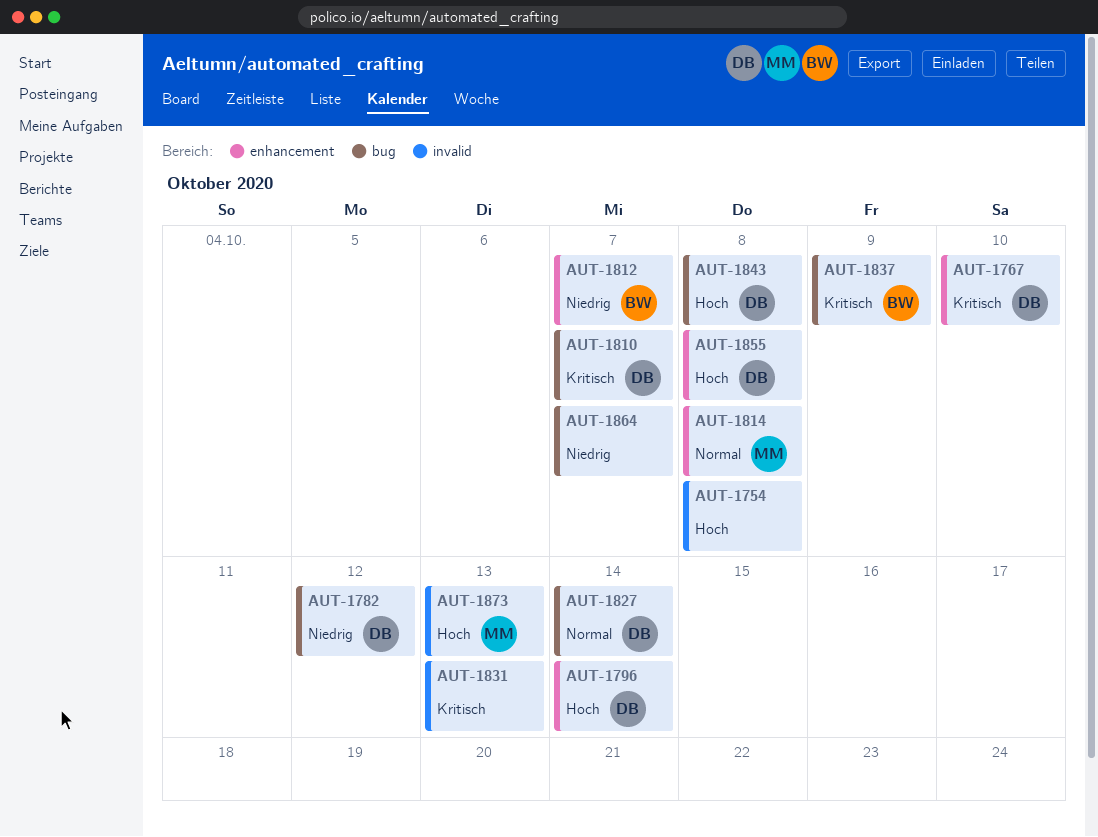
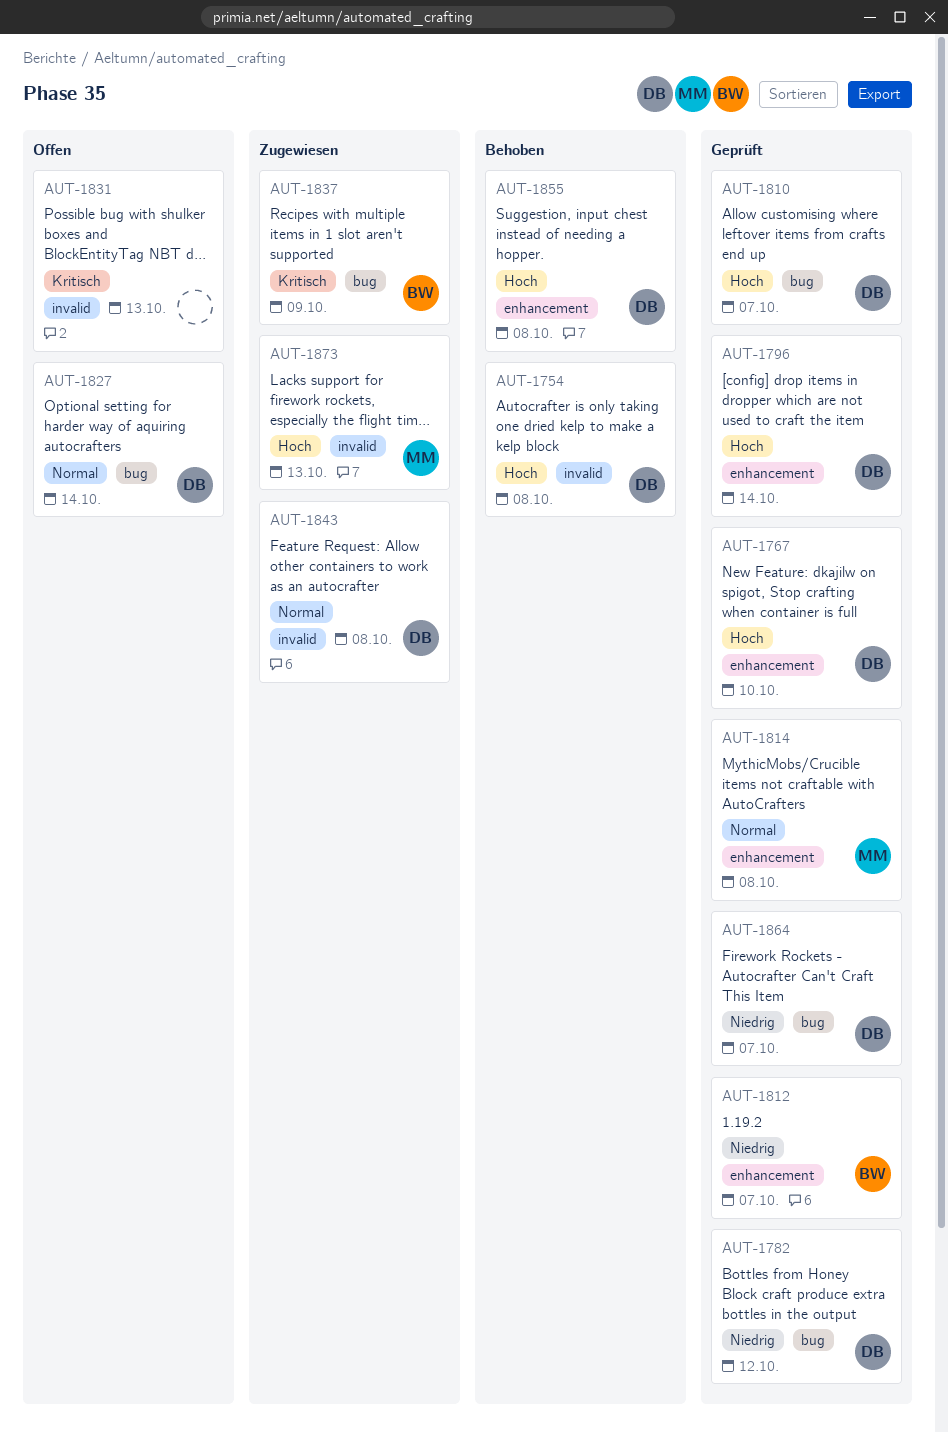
AUT-1754, owner: none -> DB
AUT-1767, priority: Kritisch -> Hoch
AUT-1810, priority: Kritisch -> Hoch
AUT-1843, priority: Hoch -> Normal
AUT-1843, label: bug -> invalid
AUT-1864, owner: none -> DB

